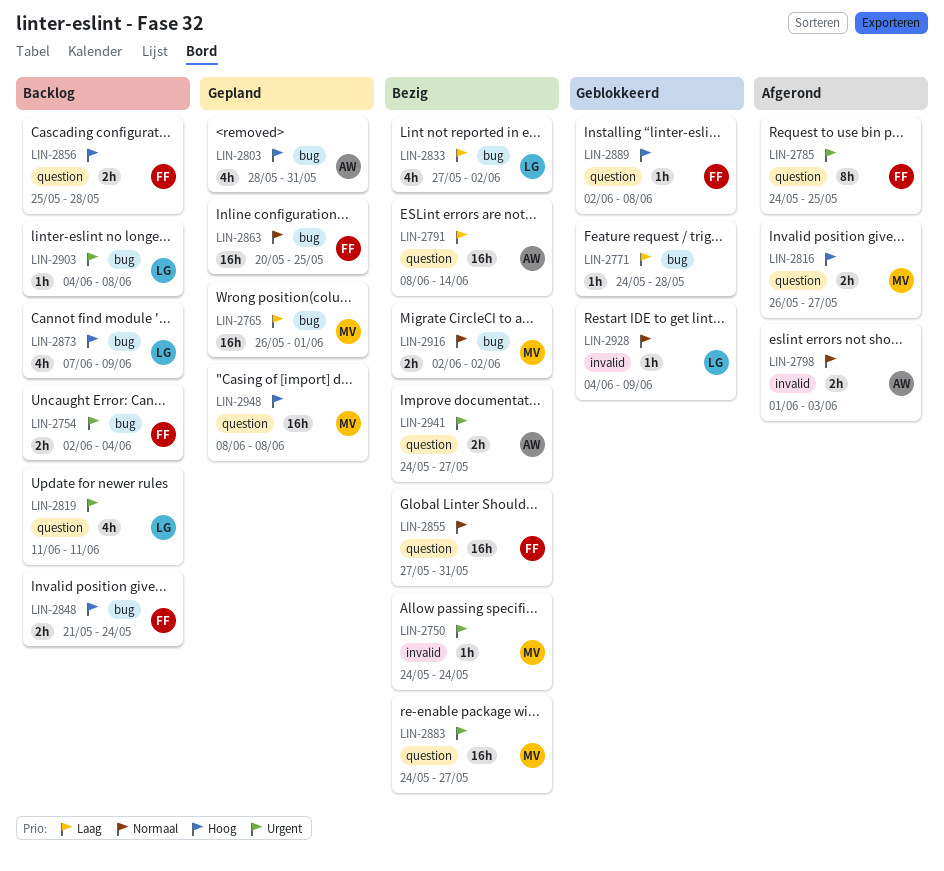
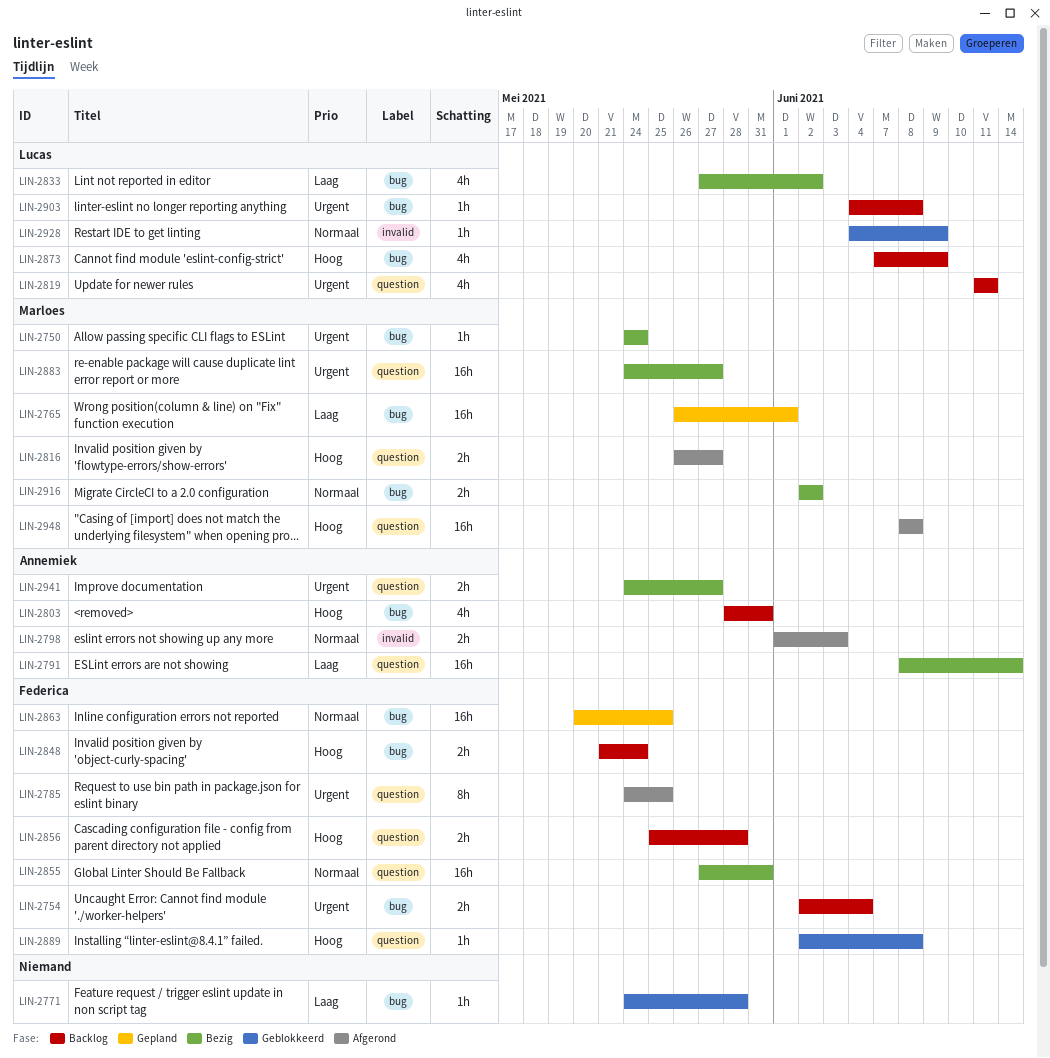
LIN-2750, label: invalid -> bug
LIN-2803, status: Gepland -> Backlog
LIN-2948, status: Gepland -> Afgerond

